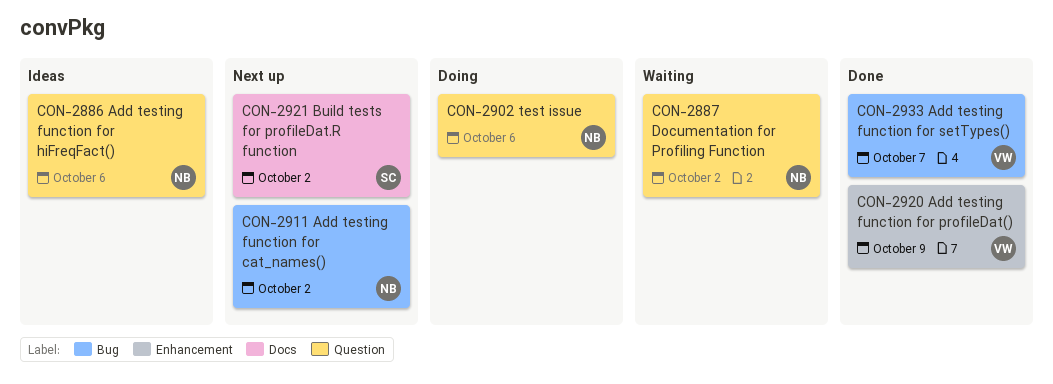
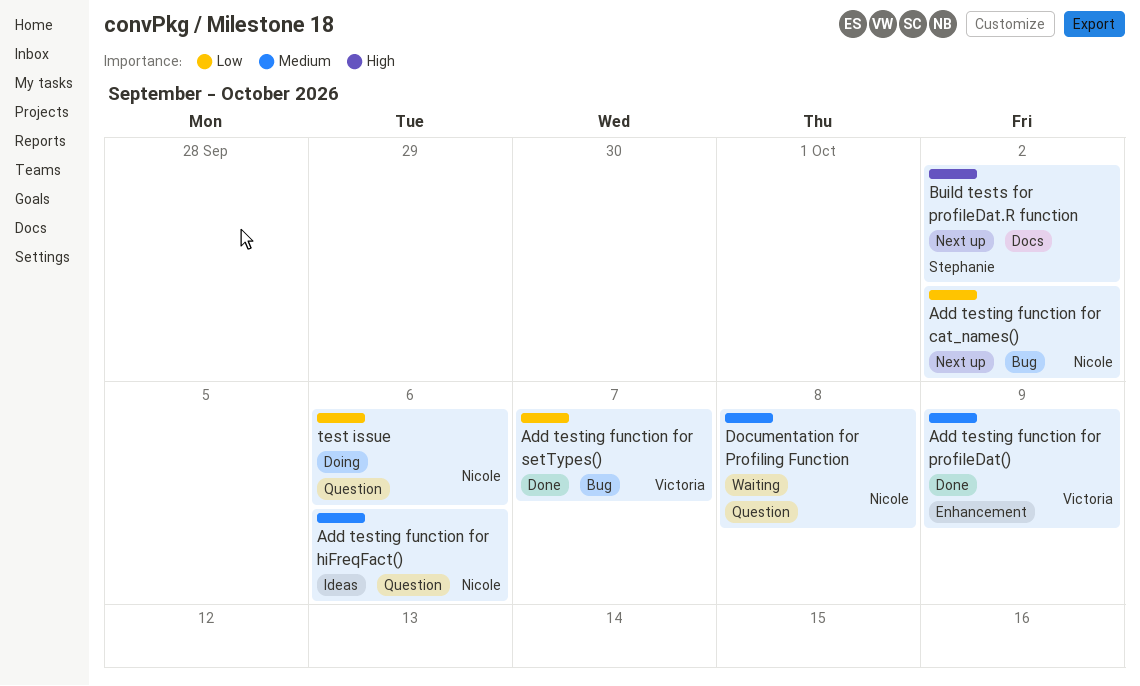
Documentation for Profiling Function, due: Oct 2 -> Oct 8

